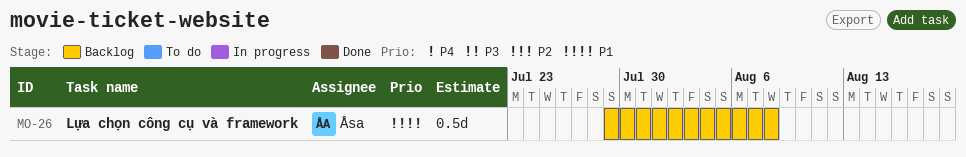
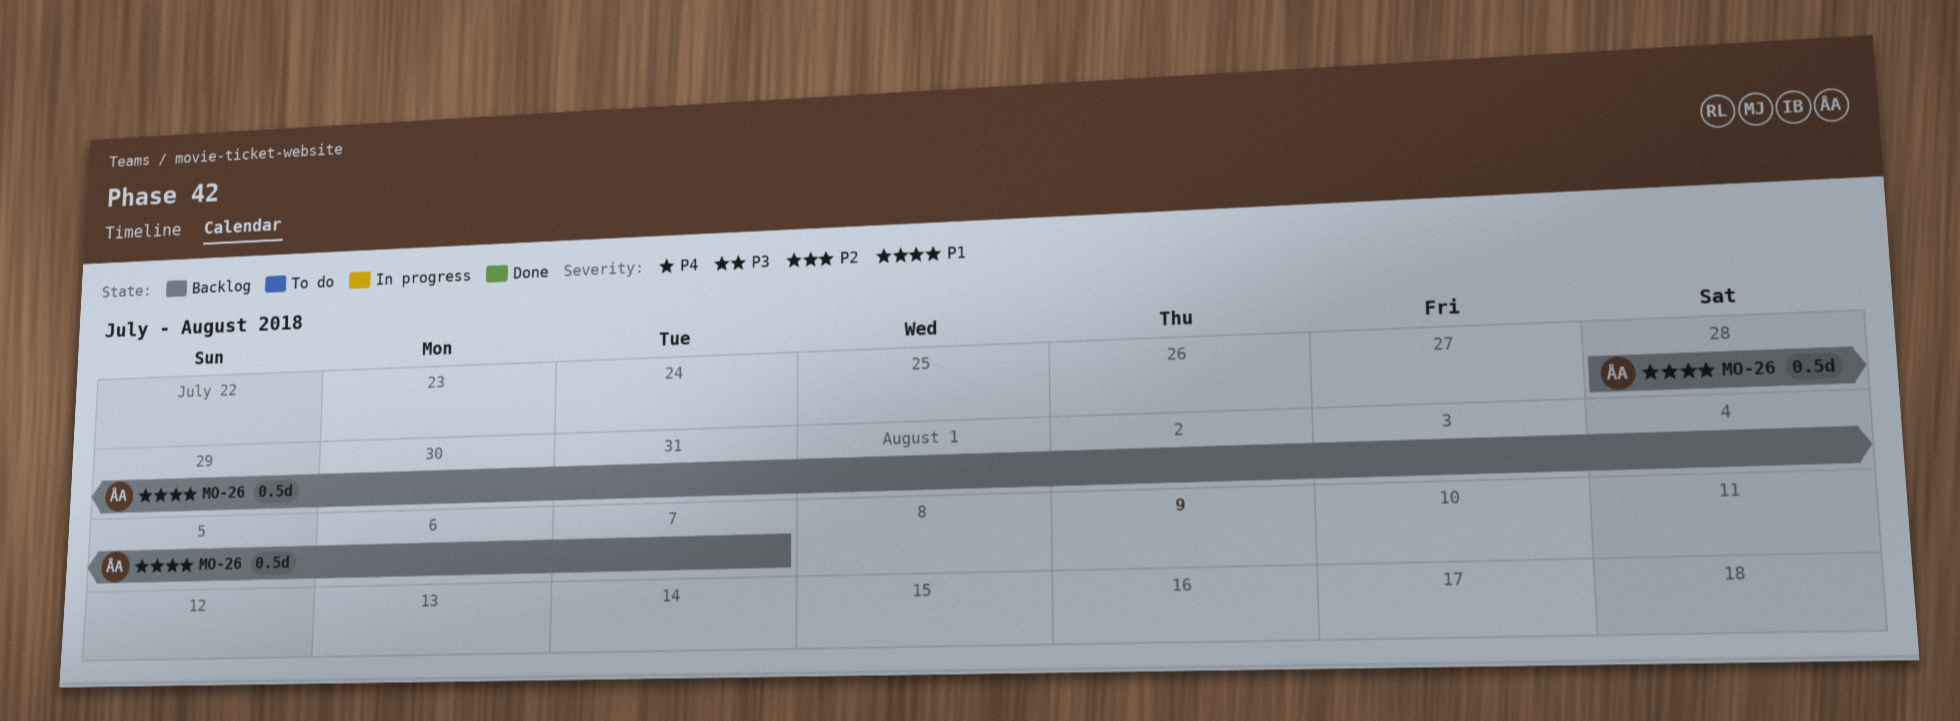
MO-26, start: Jul 29 -> Jul 28
MO-26, due: Aug 8 -> Aug 7

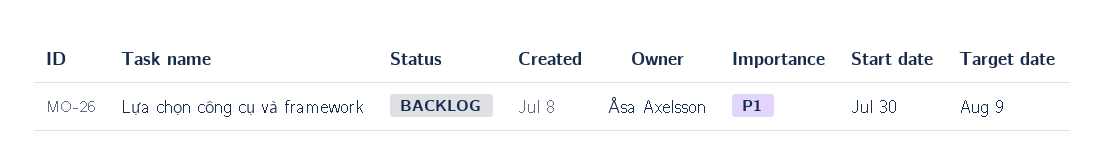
MO-26, start: Jul 28 -> Jul 30
MO-26, due: Aug 7 -> Aug 9

